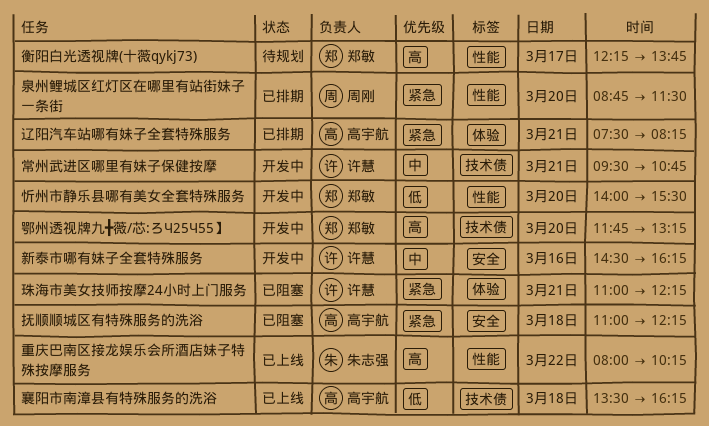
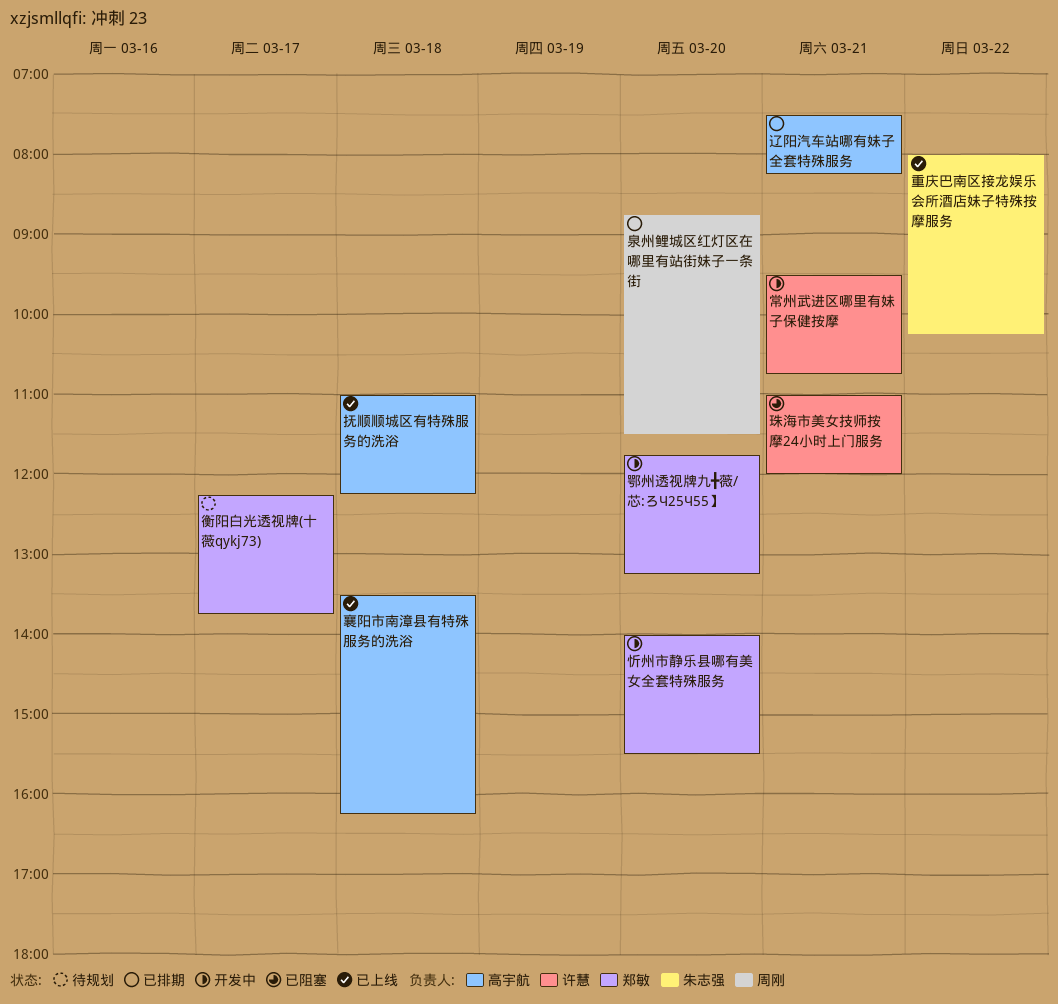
抚顺顺城区有特殊服务的洗浴, status: 已阻塞 -> 已上线
新泰市哪有妹子全套特殊服务: present -> none
珠海市美女技师按摩24小时上门服务, ends: 12:15 -> 12:00

